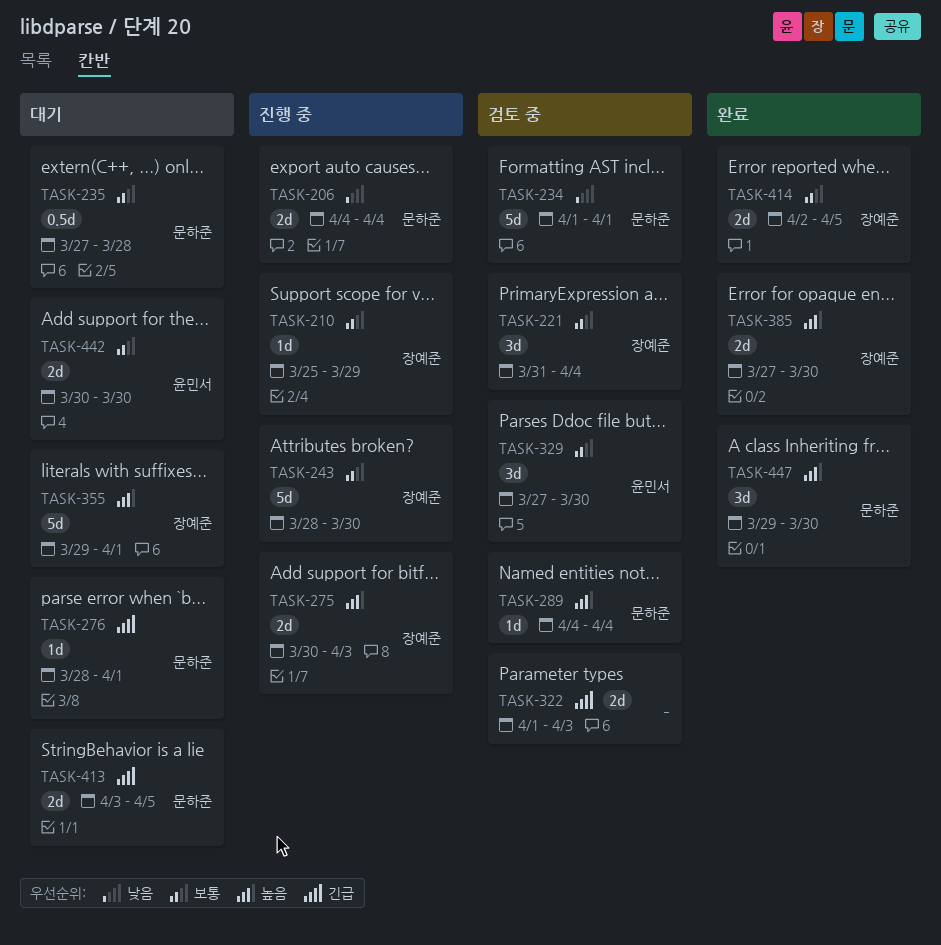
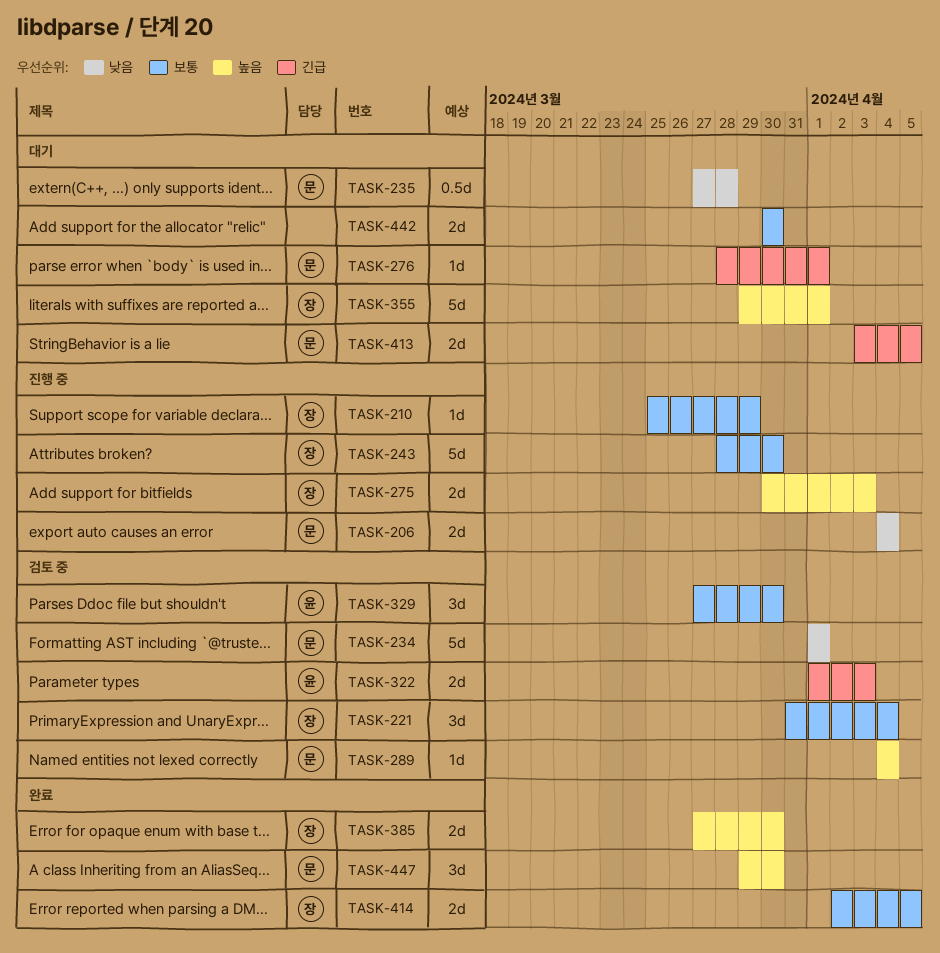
TASK-235, priority: 보통 -> 낮음
TASK-322, owner: none -> 윤민서
TASK-442, owner: 윤민서 -> none

